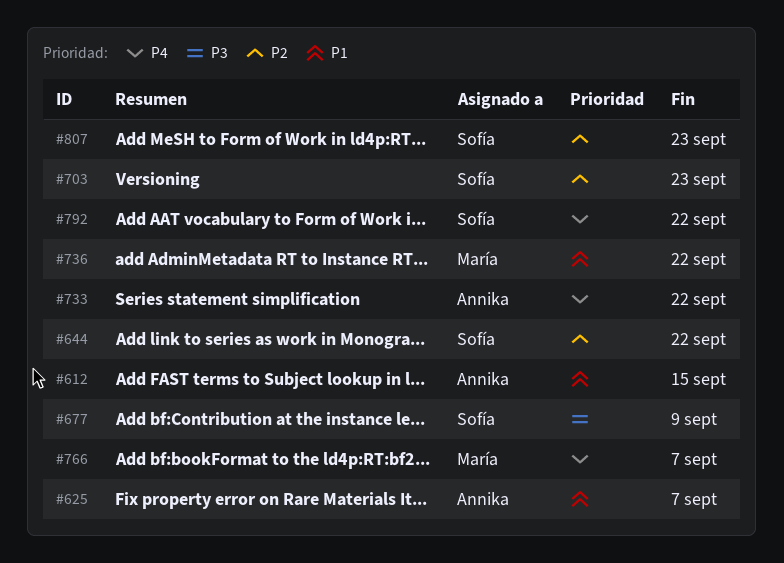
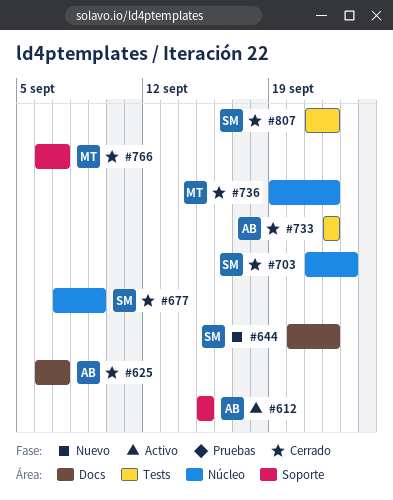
#792: present -> none
#807, due: Sep 23 -> Sep 22

